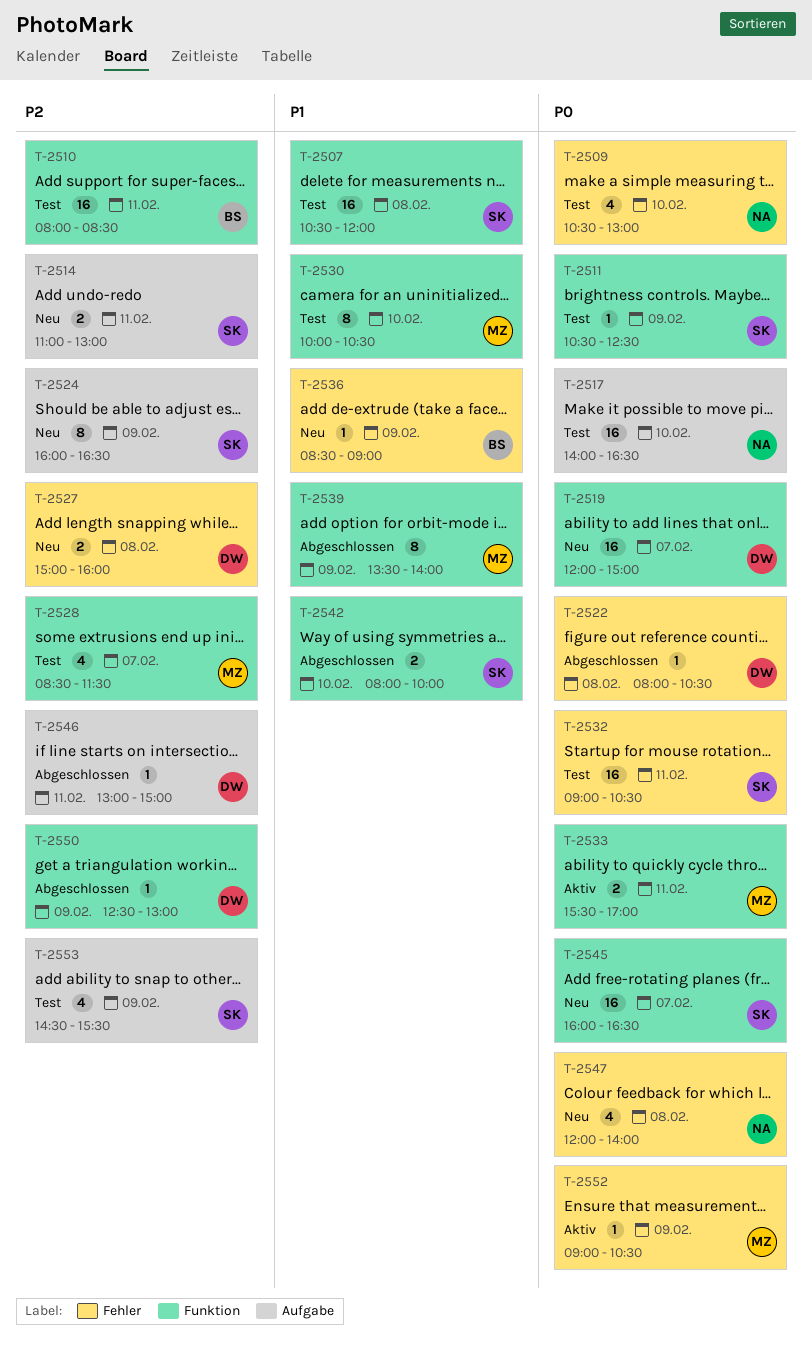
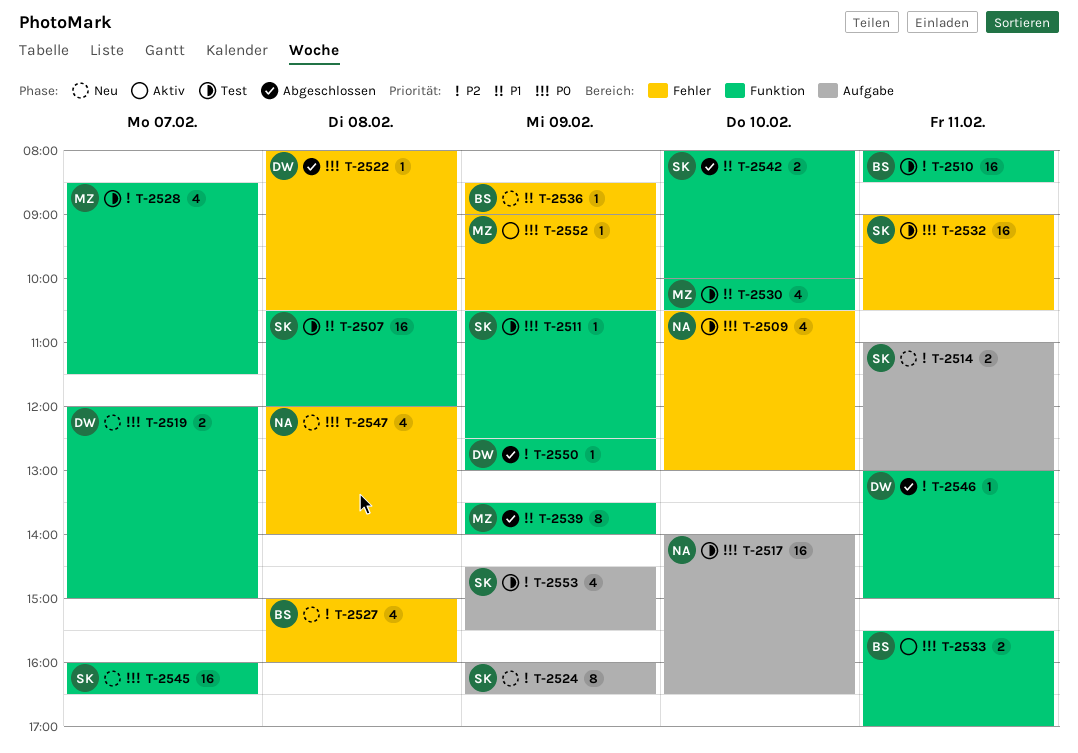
T-2519, estimate: 16 -> 2
T-2527, owner: DW -> BS
T-2527, estimate: 2 -> 4
T-2530, estimate: 8 -> 4
T-2533, owner: MZ -> BS
T-2546, label: Aufgabe -> Funktion

